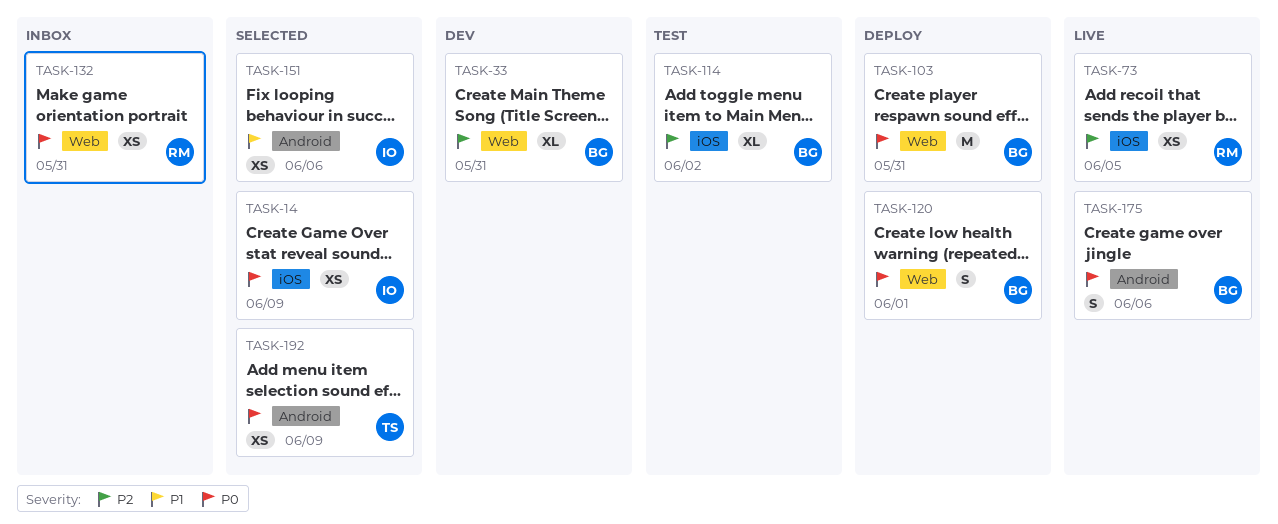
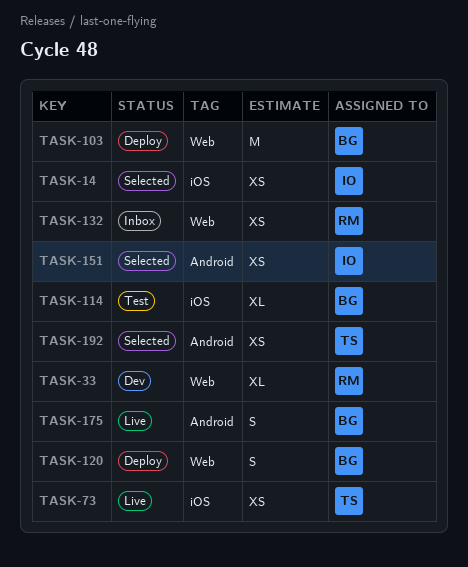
TASK-33, owner: BG -> RM
TASK-73, owner: RM -> TS

